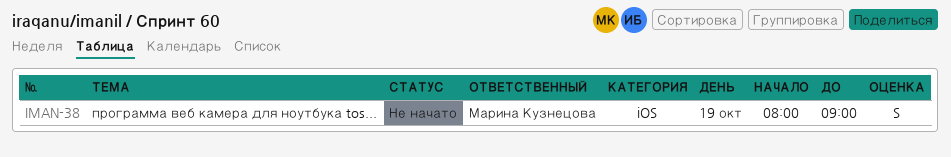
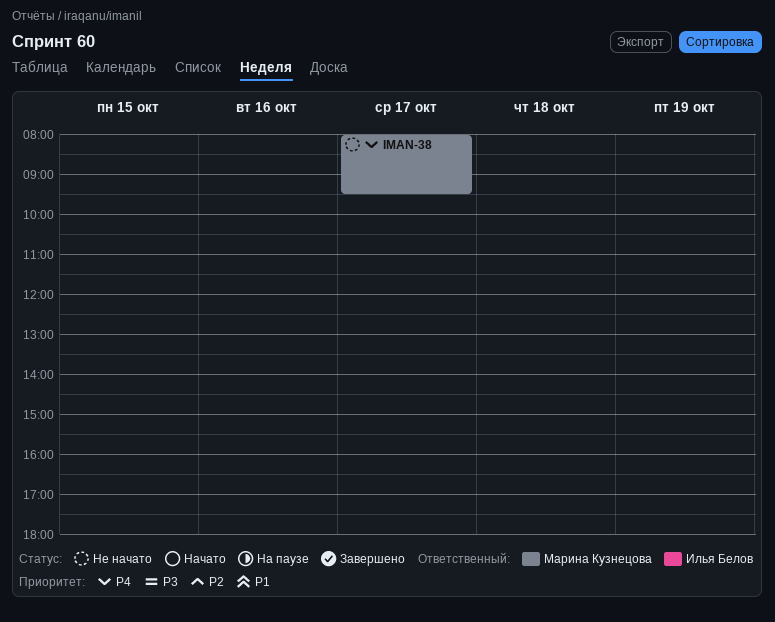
IMAN-38, day: Oct 19 -> Oct 17
IMAN-38, ends: 09:00 -> 09:30

